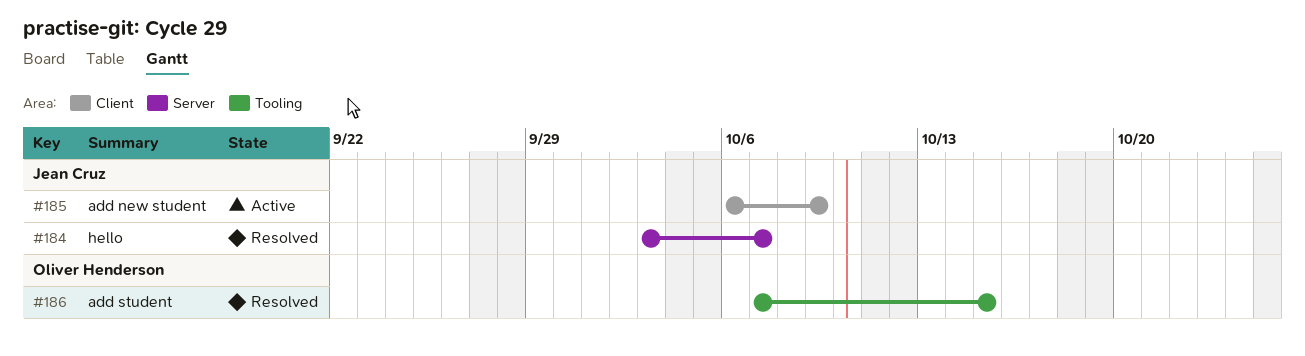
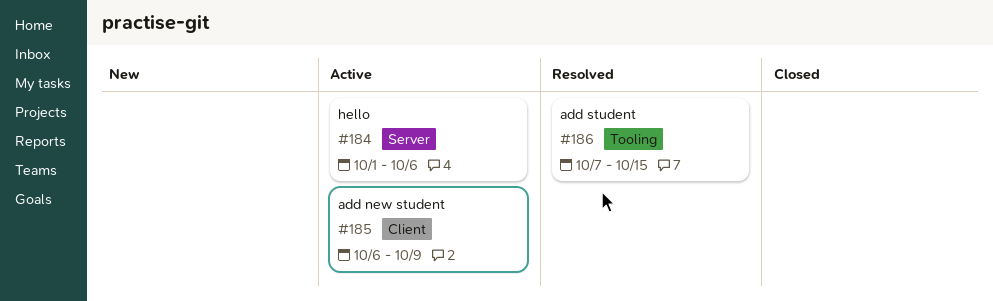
#184, status: Resolved -> Active
#184, start: Oct 3 -> Oct 1
#184, due: Oct 7 -> Oct 6

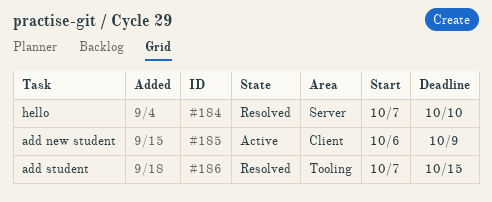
#184, status: Active -> Resolved
#184, start: Oct 1 -> Oct 7
#184, due: Oct 6 -> Oct 10

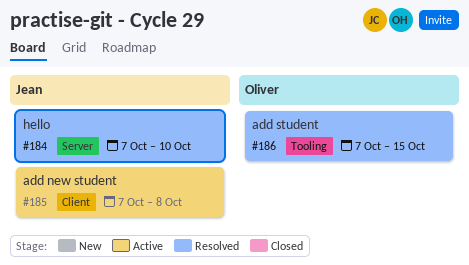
#185, start: Oct 6 -> Oct 7
#185, due: Oct 9 -> Oct 8

